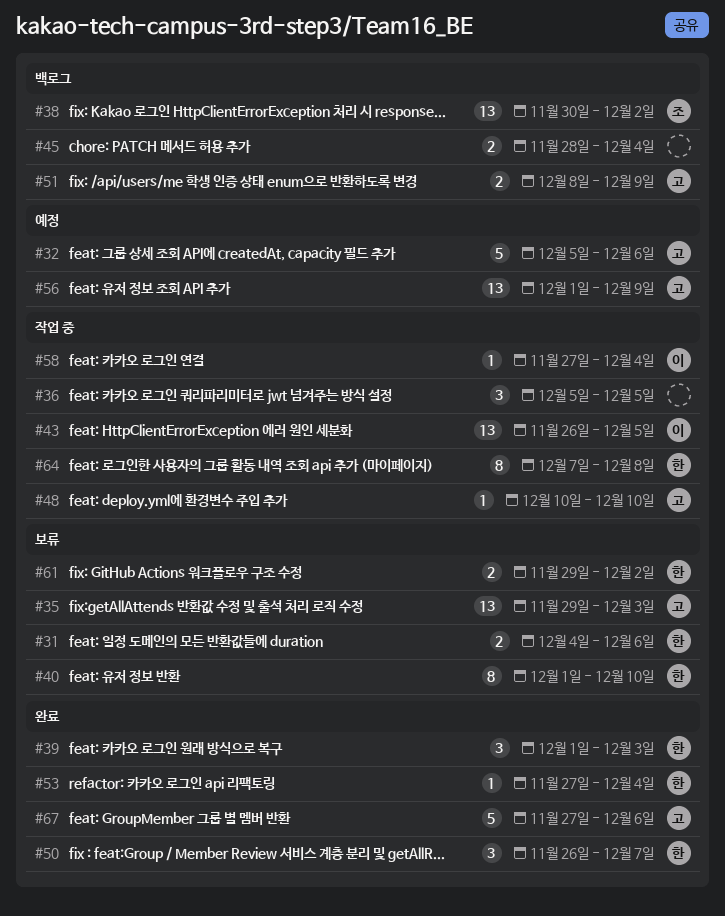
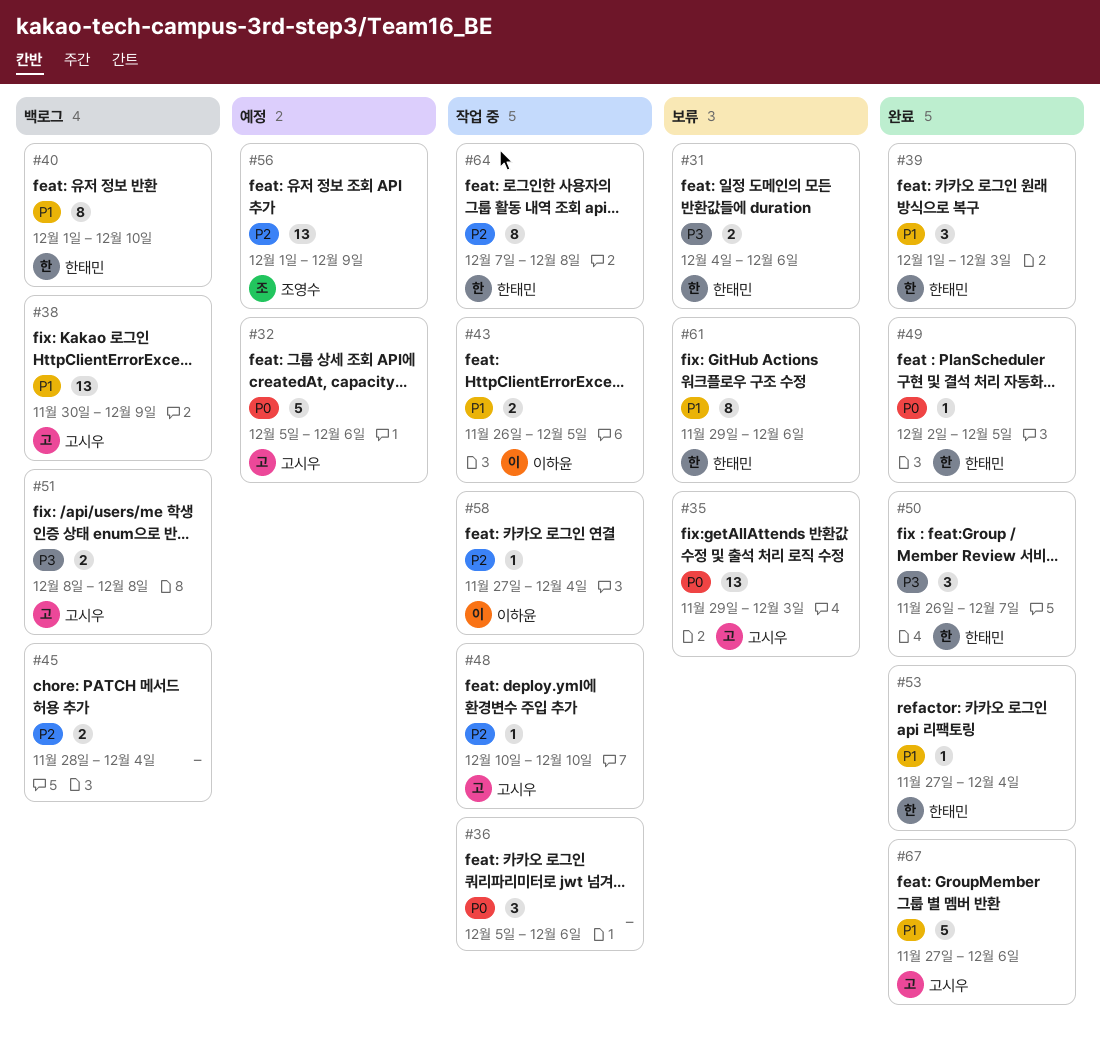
#36, due: Dec 5 -> Dec 6
#38, owner: 조영수 -> 고시우
#38, due: Dec 2 -> Dec 9
#40, status: 보류 -> 백로그
#43, estimate: 13 -> 2
#49: none -> present
#51, due: Dec 9 -> Dec 8
#56, owner: 고시우 -> 조영수
#61, estimate: 2 -> 8
#61, due: Dec 2 -> Dec 6

